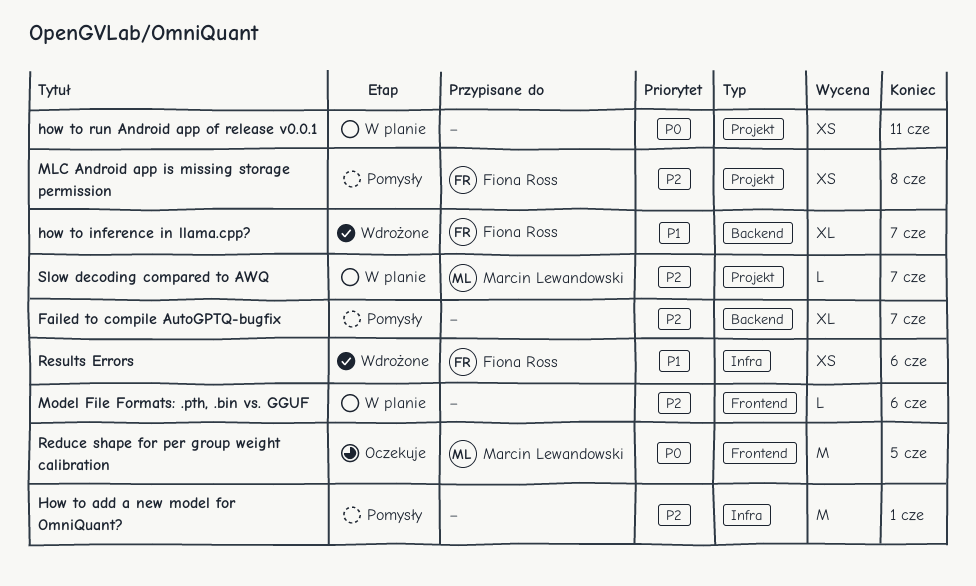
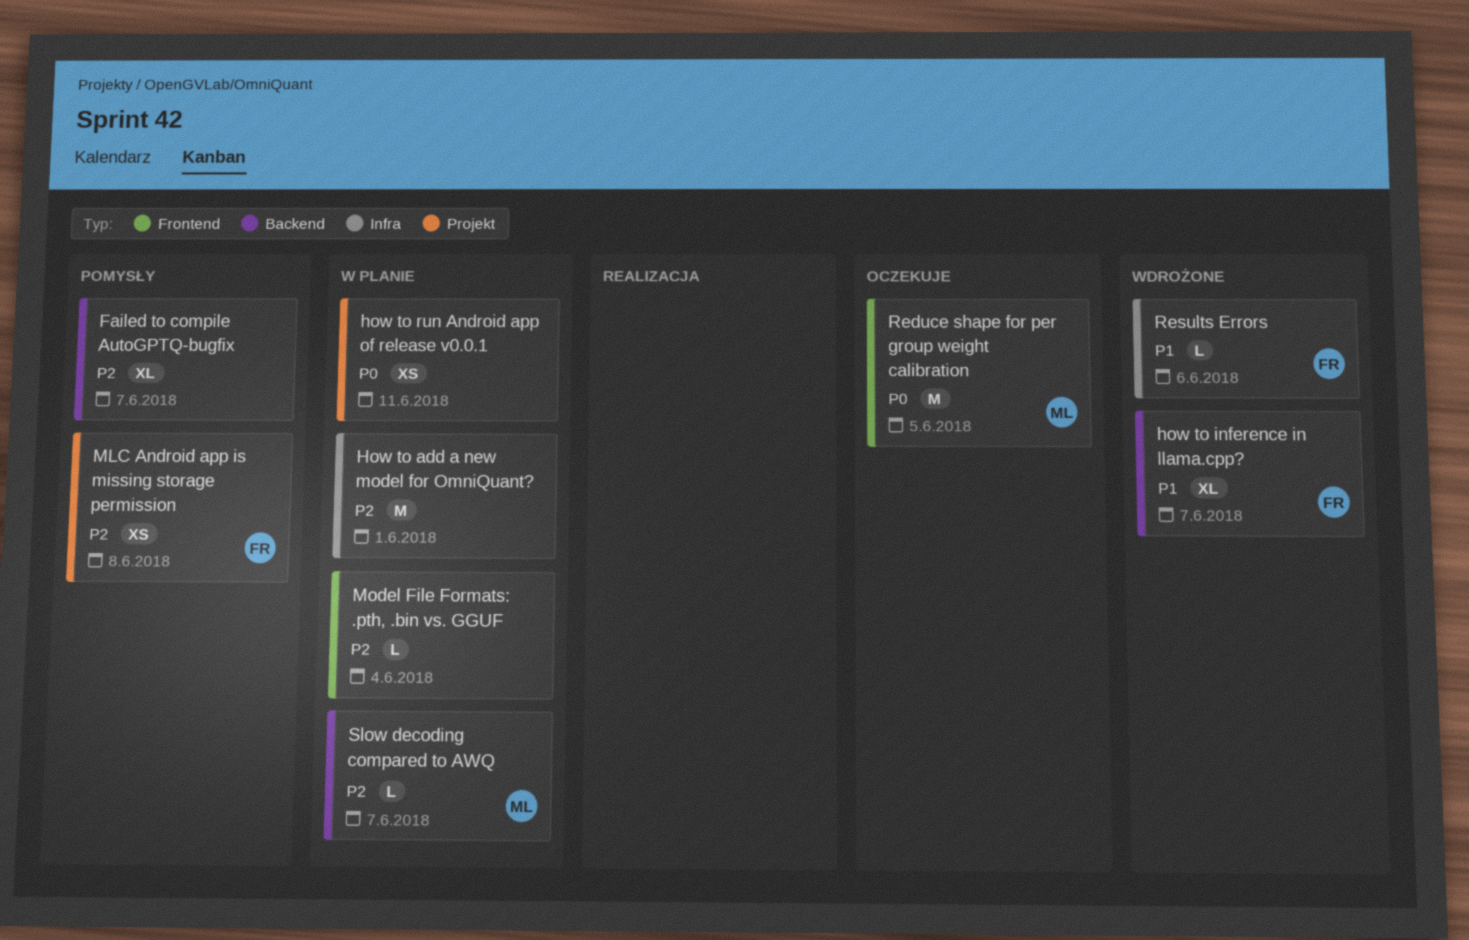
How to add a new model for OmniQuant?, status: Pomysły -> W planie
Model File Formats: .pth, .bin vs. GGUF, due: Jun 6 -> Jun 4
Results Errors, estimate: XS -> L
Slow decoding compared to AWQ, label: Projekt -> Backend

